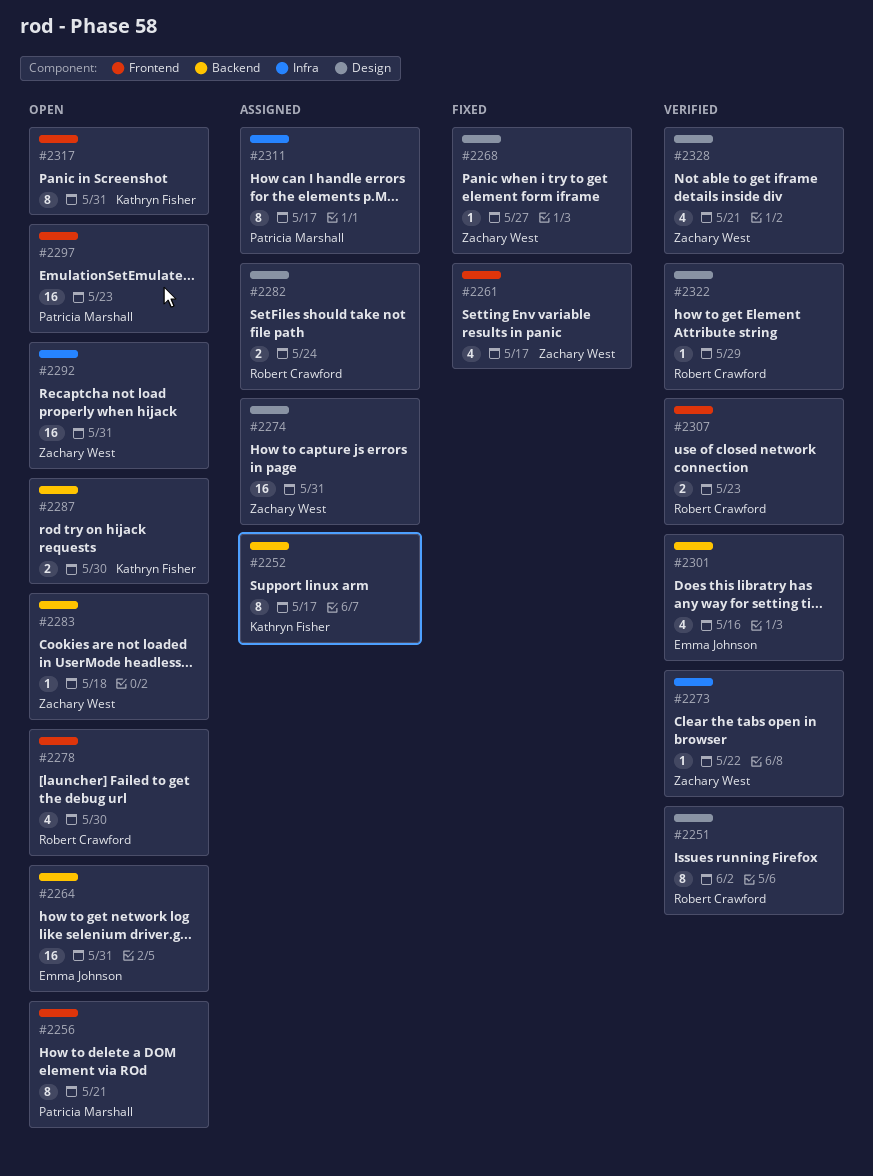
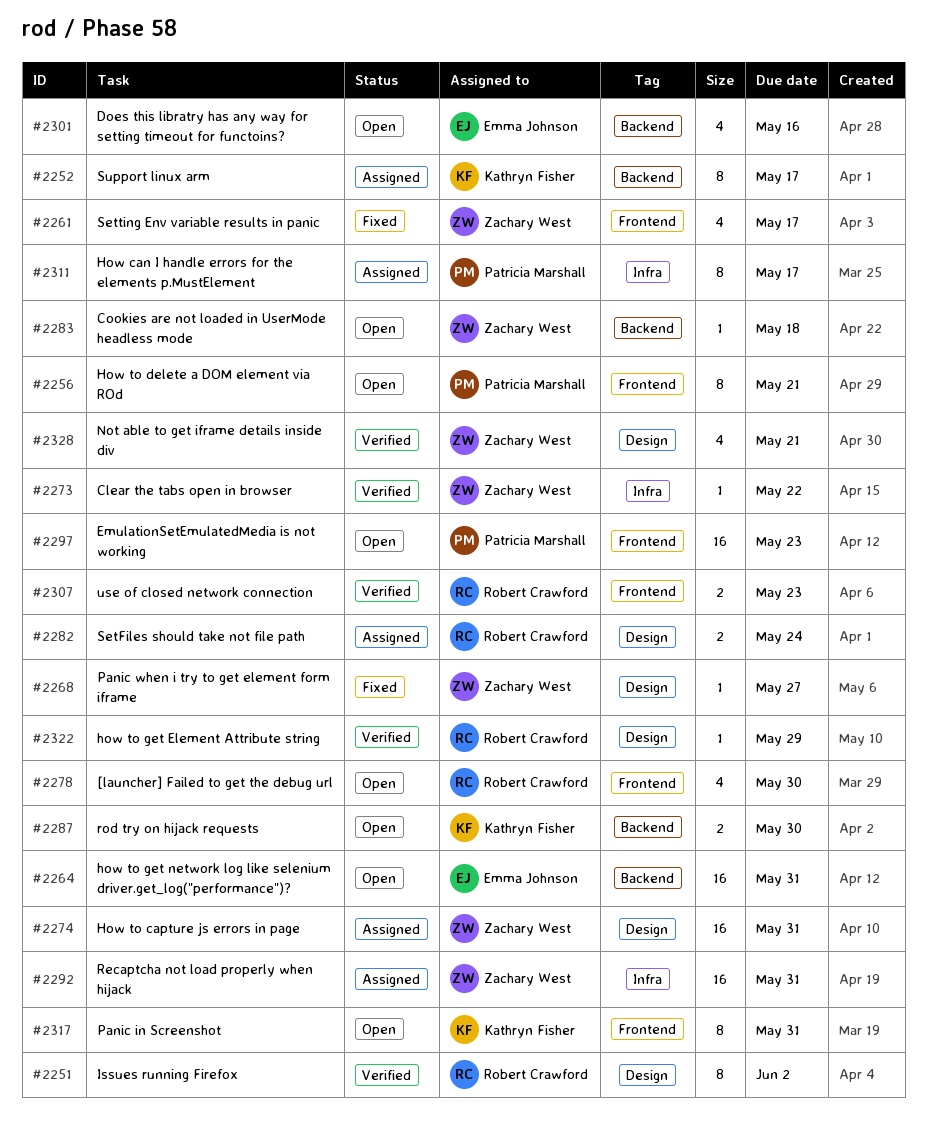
#2292, status: Open -> Assigned
#2301, status: Verified -> Open

